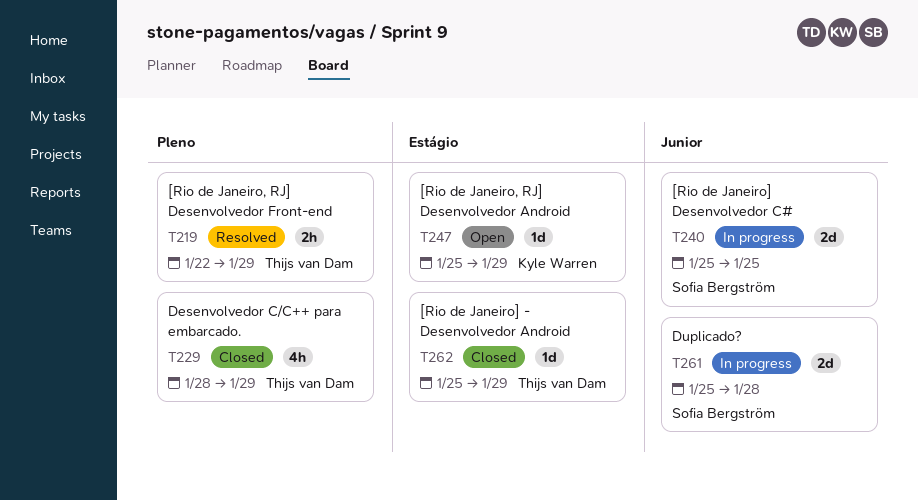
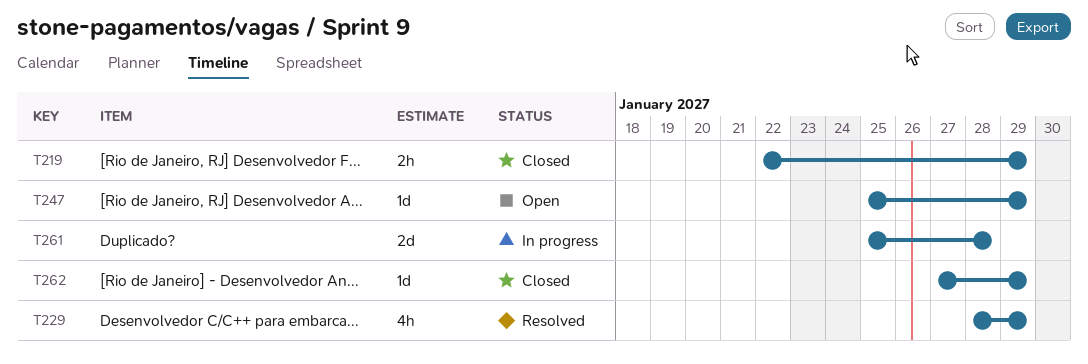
T219, status: Resolved -> Closed
T229, status: Closed -> Resolved
T240: present -> none
T262, start: Jan 25 -> Jan 27

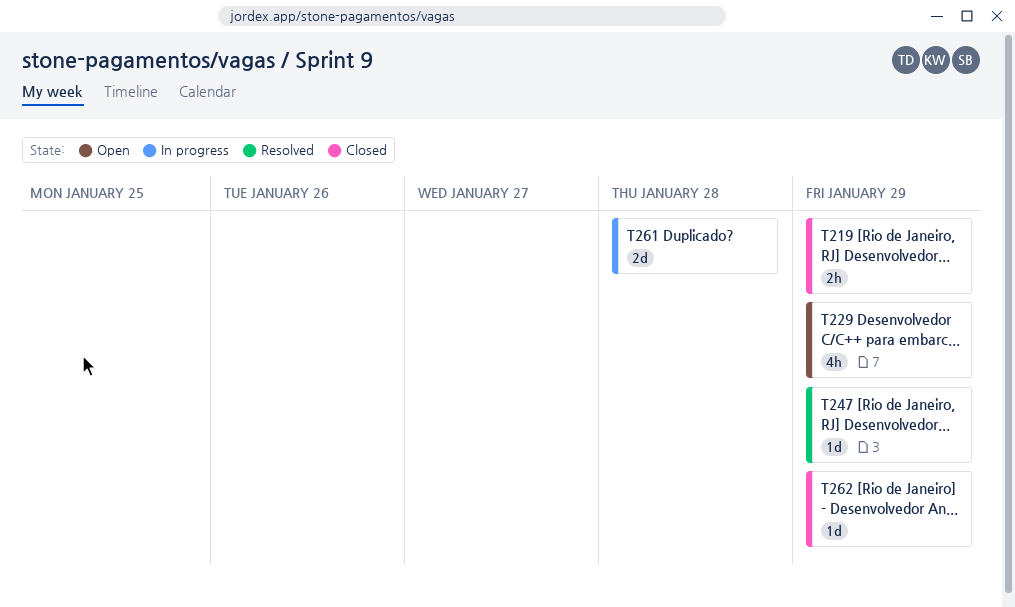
T229, status: Resolved -> Open
T247, status: Open -> Resolved

